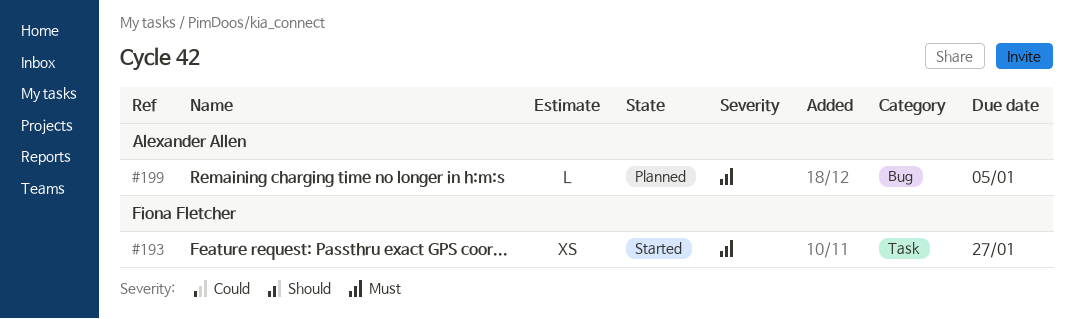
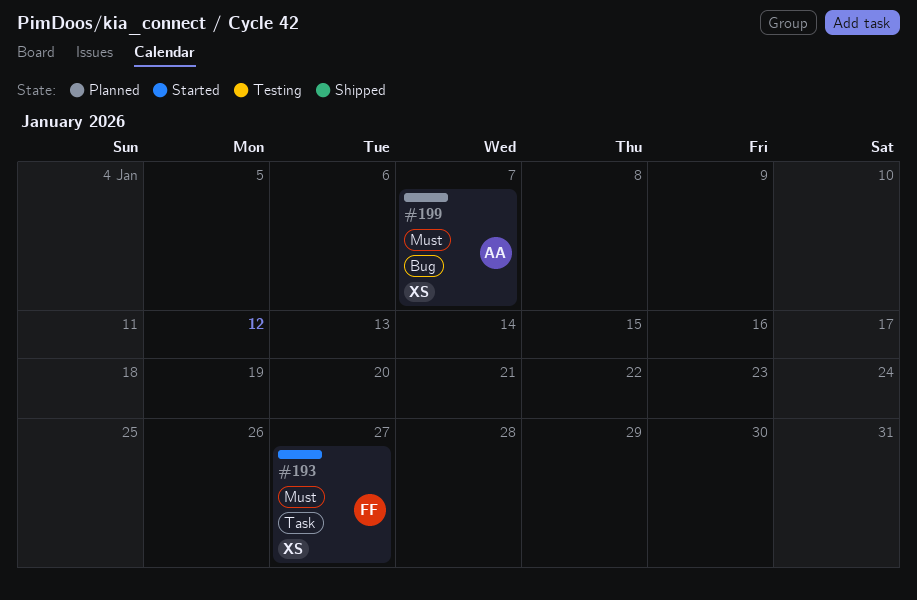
#199, estimate: L -> XS
#199, due: Jan 5 -> Jan 7

